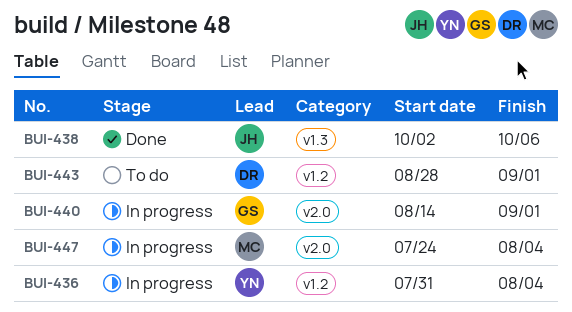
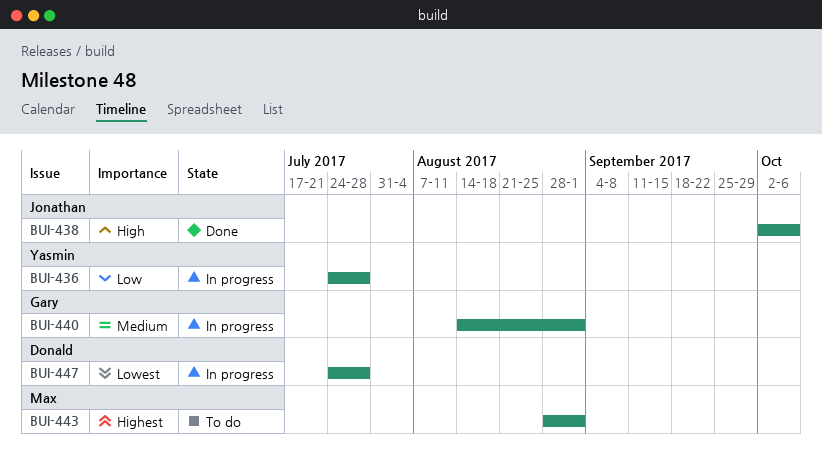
BUI-436, start: Jul 31 -> Jul 24
BUI-436, due: Aug 4 -> Jul 28
BUI-443, owner: Donald -> Max
BUI-447, owner: Max -> Donald
BUI-447, due: Aug 4 -> Jul 28

